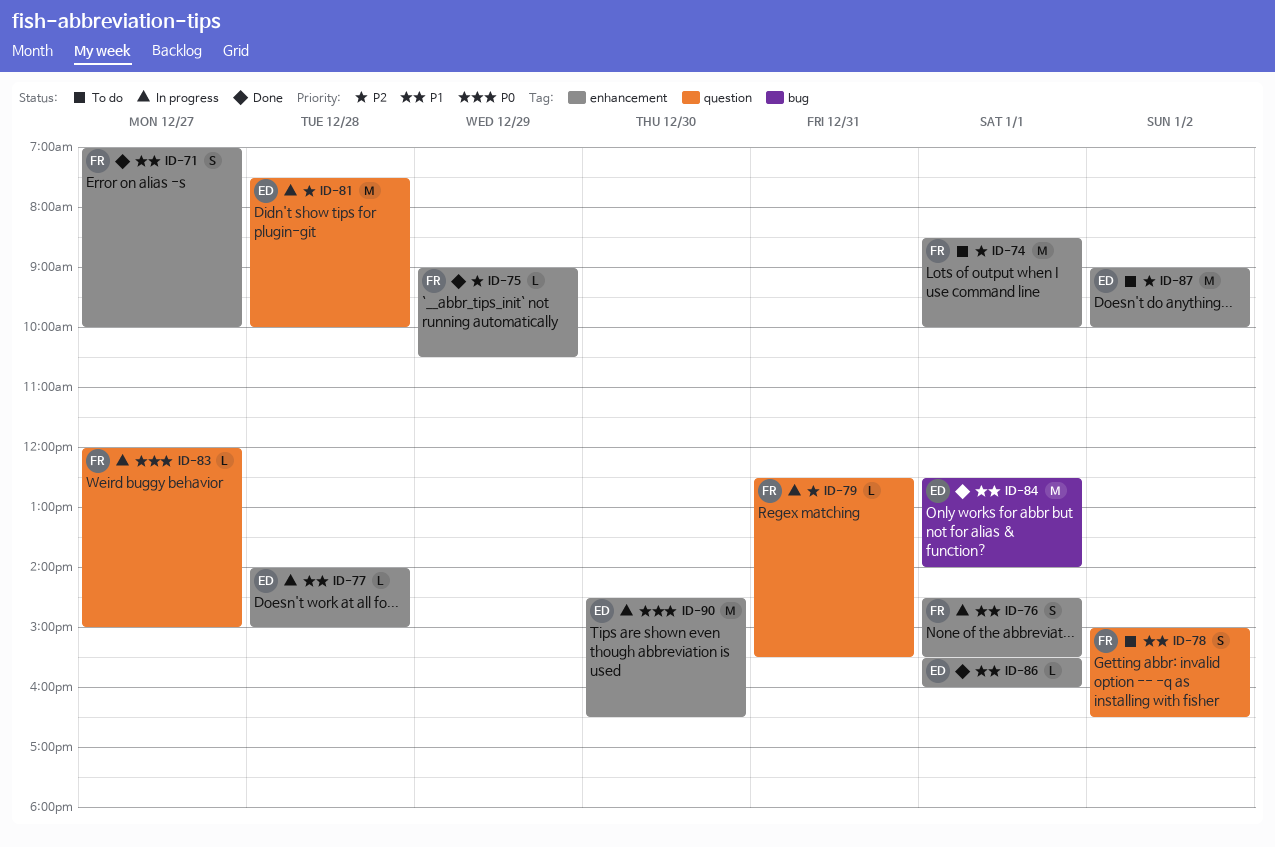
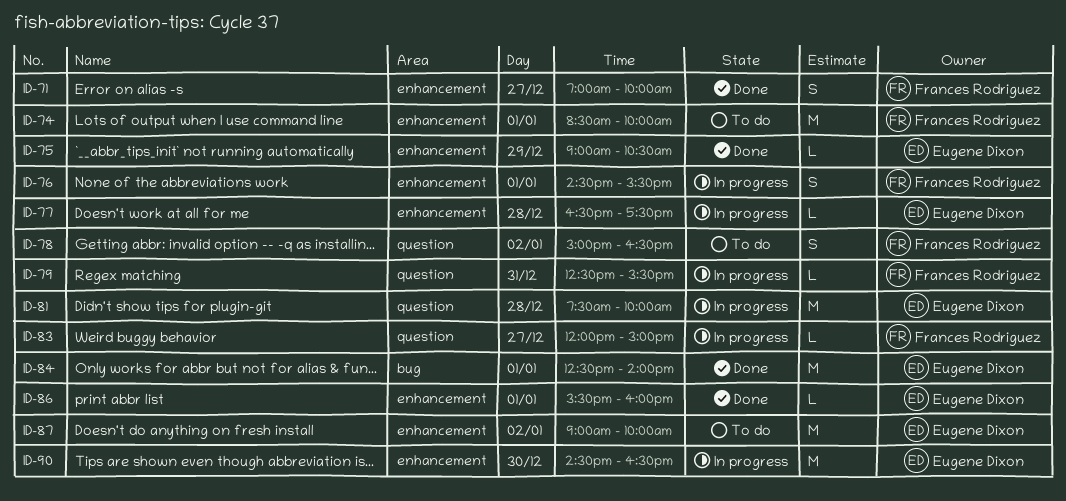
ID-75, owner: Frances Rodriguez -> Eugene Dixon
ID-77, begins: 14:00 -> 16:30
ID-77, ends: 15:00 -> 17:30

